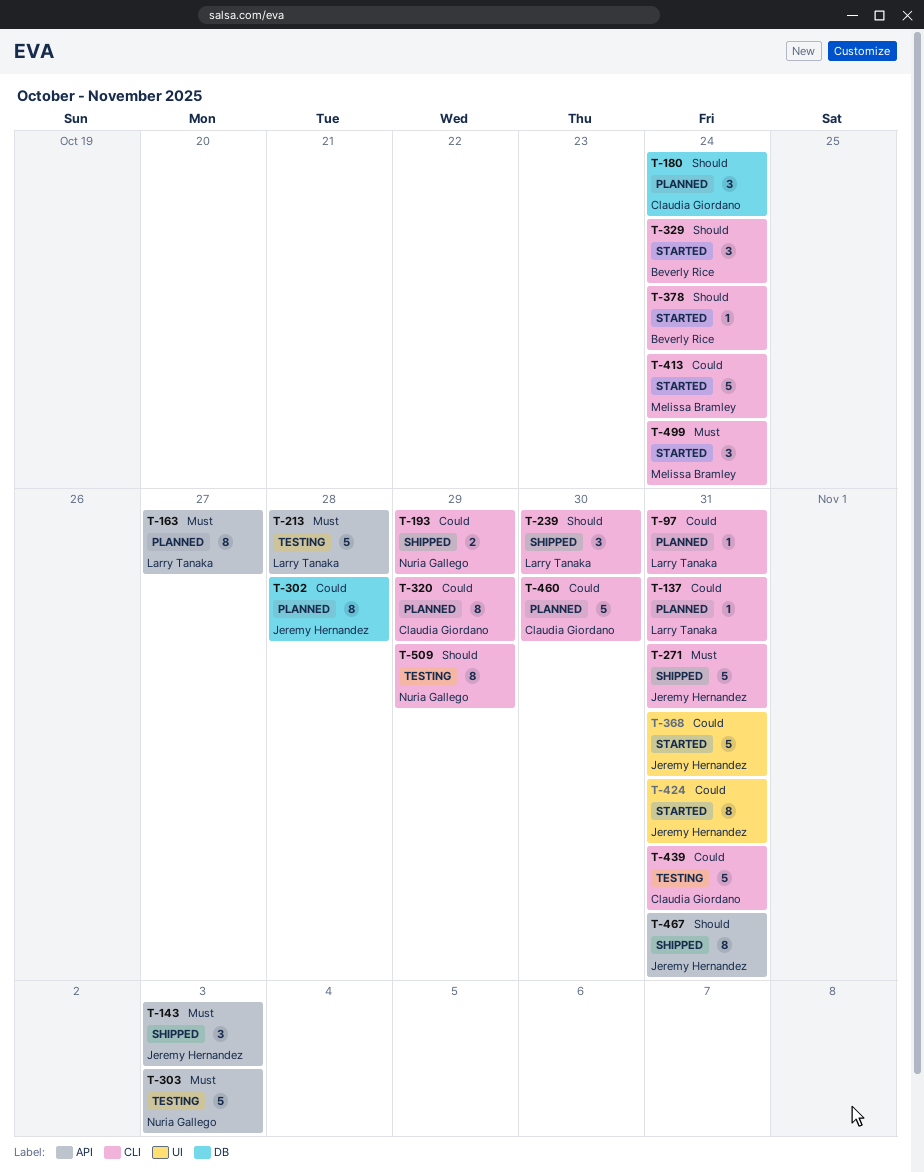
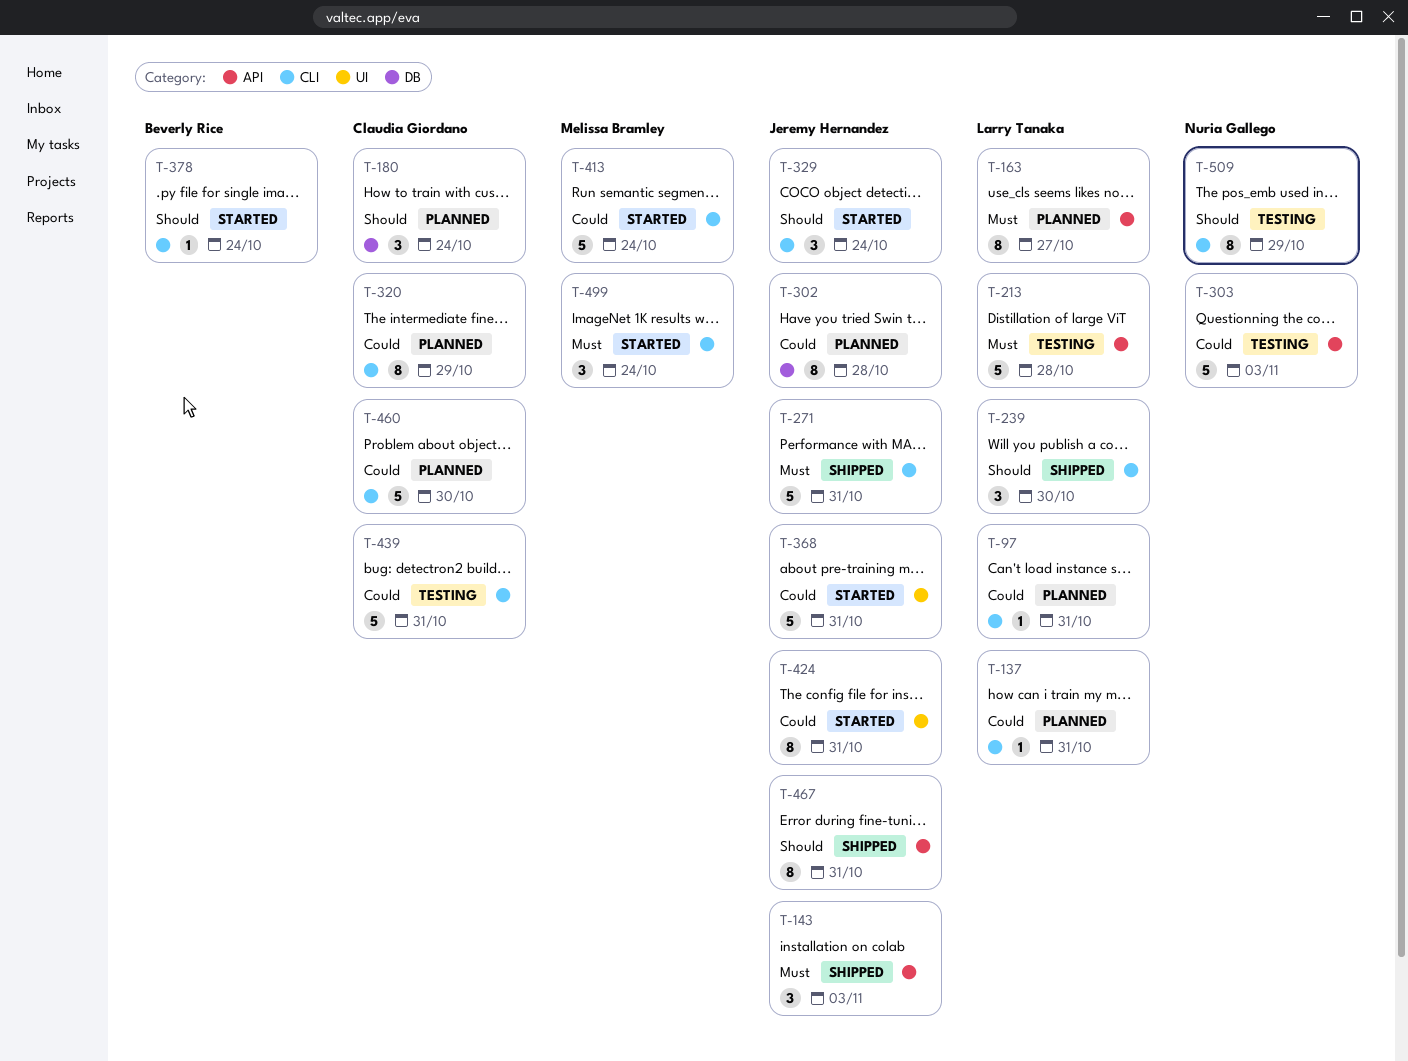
T-193: present -> none
T-303, priority: Must -> Could
T-329, owner: Beverly Rice -> Jeremy Hernandez

